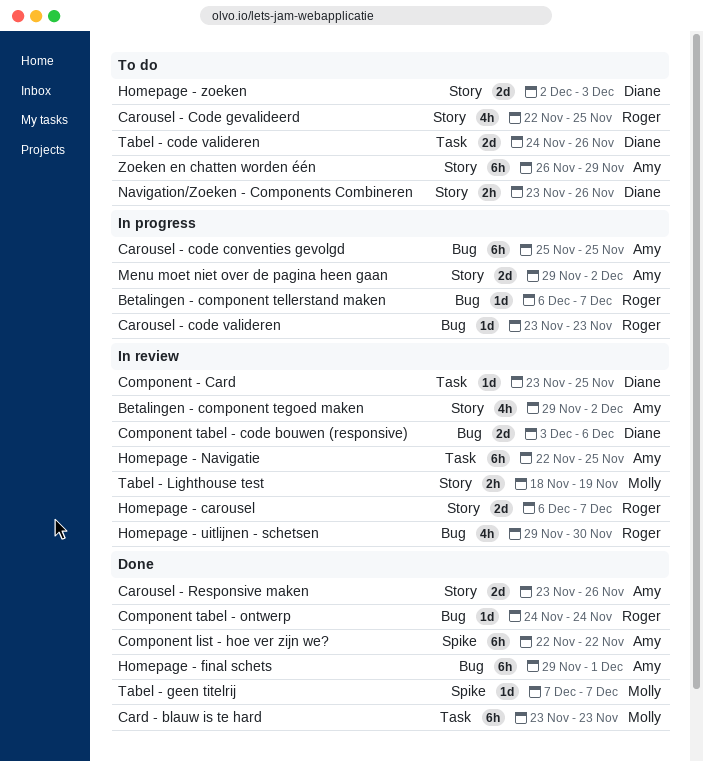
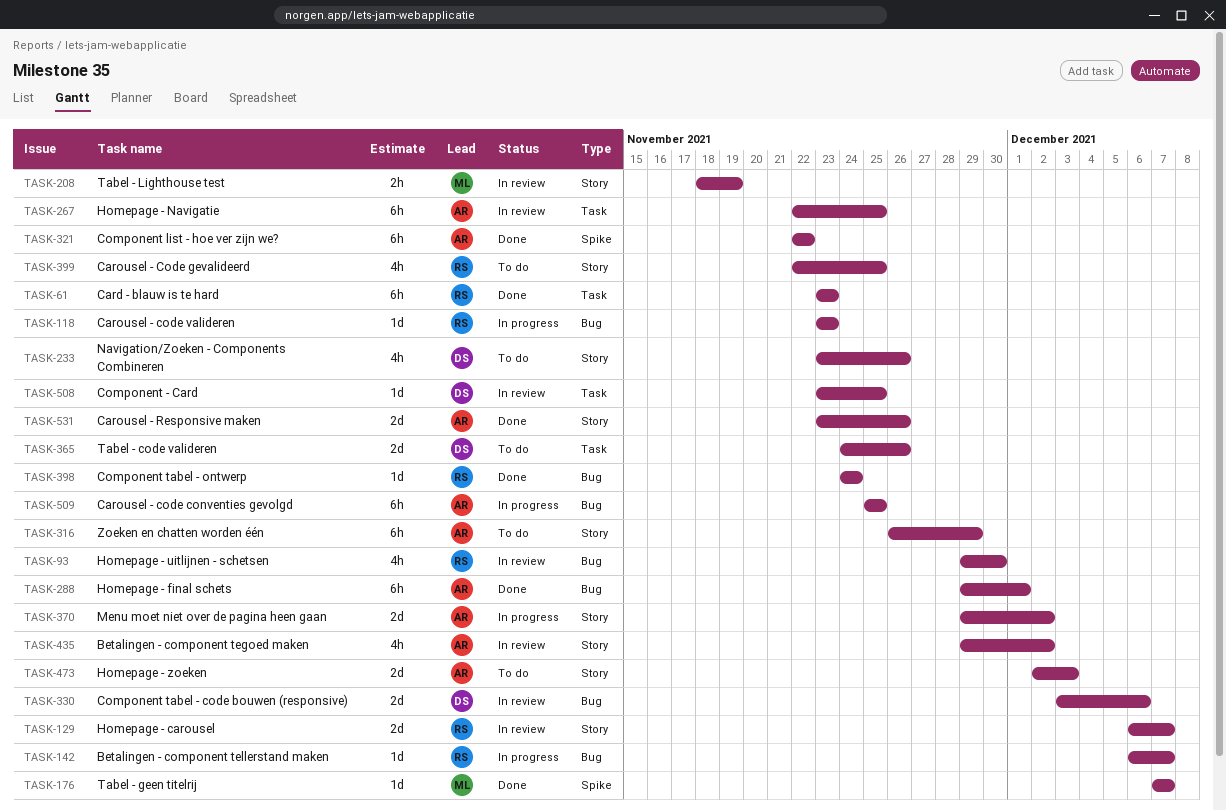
Card - blauw is te hard, owner: Molly -> Roger
Homepage - zoeken, owner: Diane -> Amy
Navigation/Zoeken - Components Combineren, estimate: 2h -> 4h

